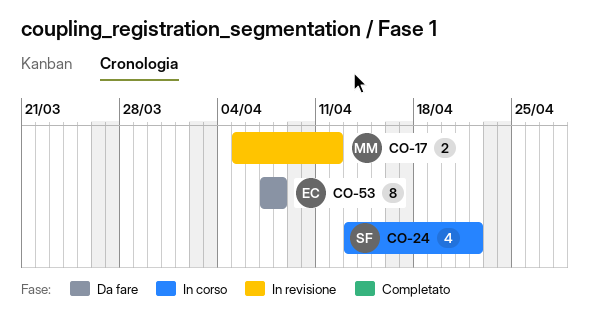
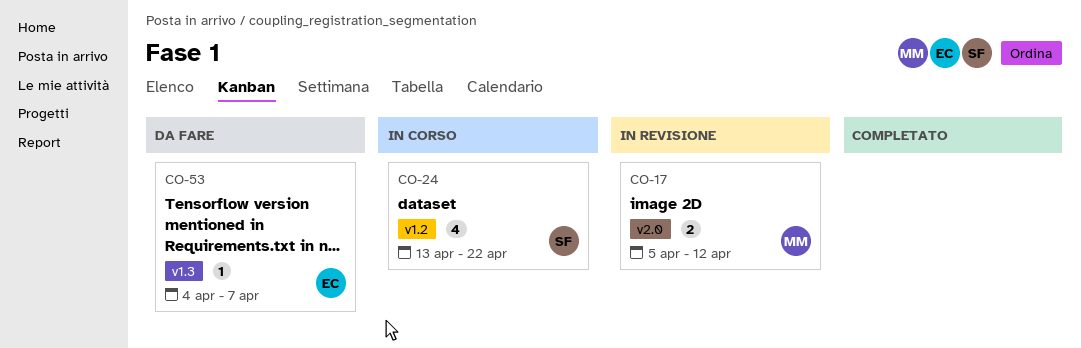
CO-53, estimate: 8 -> 1
CO-53, start: Apr 7 -> Apr 4
CO-53, due: Apr 8 -> Apr 7

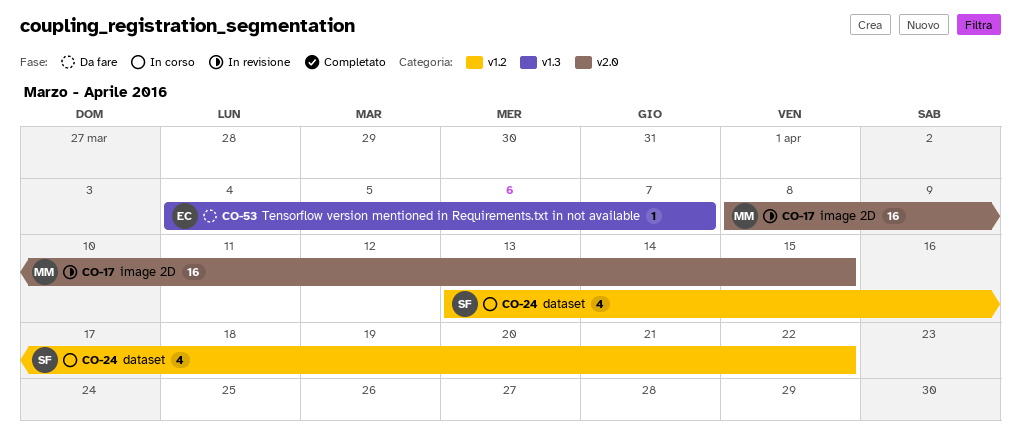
CO-17, estimate: 2 -> 16
CO-17, start: Apr 5 -> Apr 8
CO-17, due: Apr 12 -> Apr 15

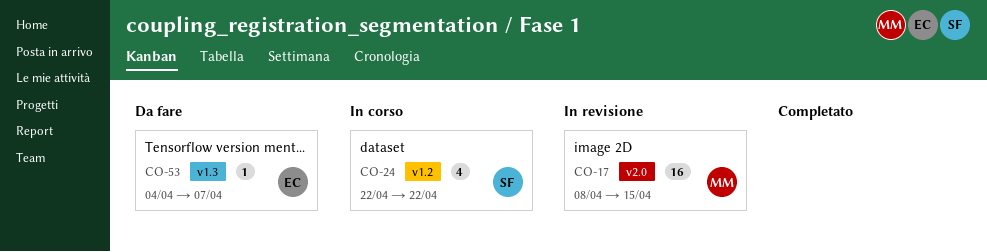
CO-24, start: Apr 13 -> Apr 22

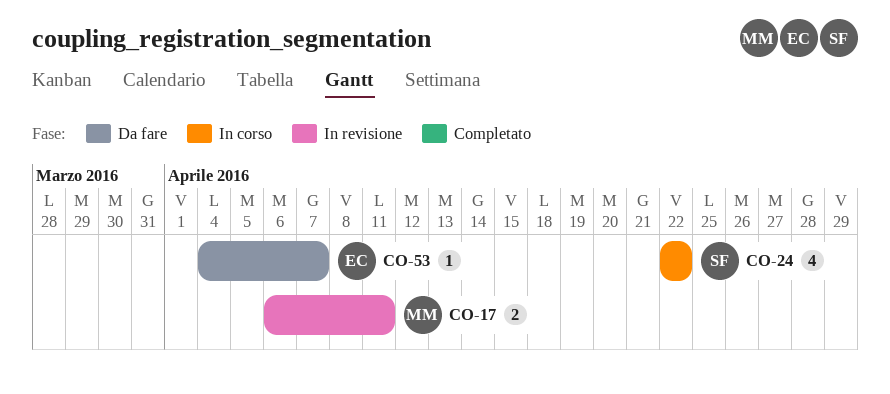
CO-17, estimate: 16 -> 2
CO-17, start: Apr 8 -> Apr 6
CO-17, due: Apr 15 -> Apr 11

